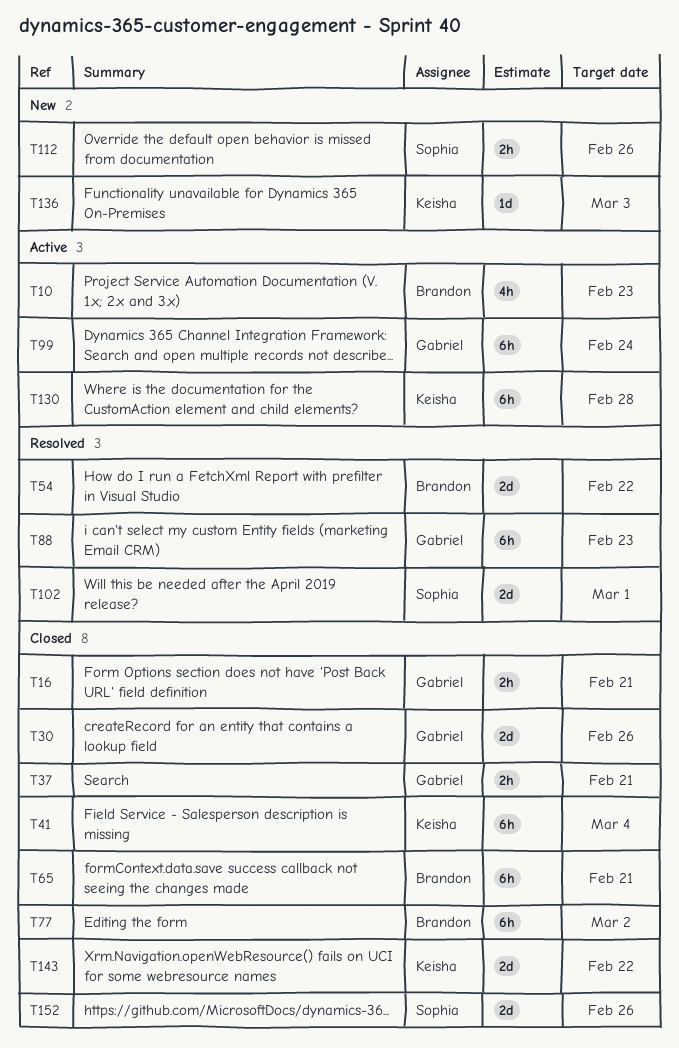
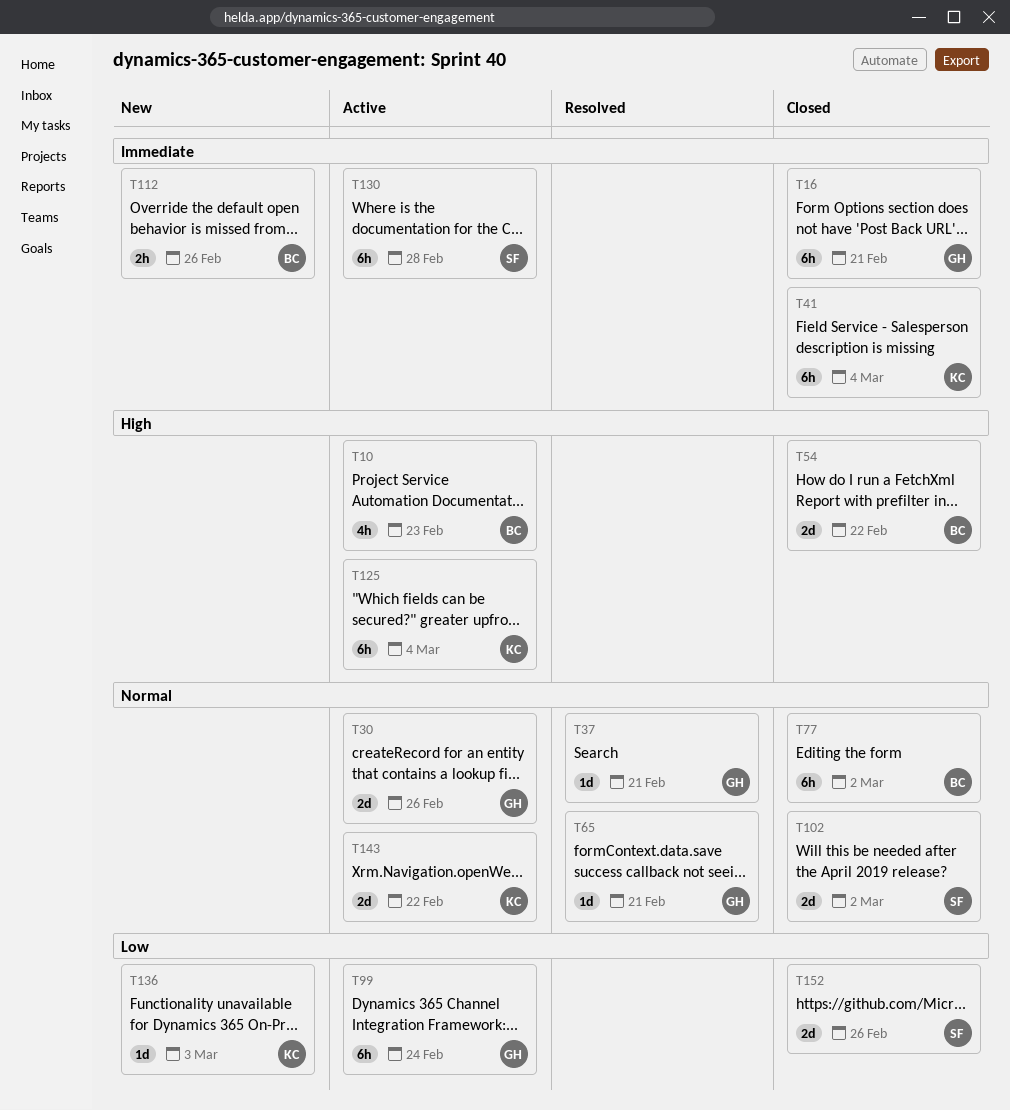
T16, estimate: 2h -> 6h
T30, status: Closed -> Active
T37, status: Closed -> Resolved
T37, estimate: 2h -> 1d
T54, status: Resolved -> Closed
T65, status: Closed -> Resolved
T65, owner: Brandon -> Gabriel
T65, estimate: 6h -> 1d
T88: present -> none
T102, status: Resolved -> Closed
T102, due: Mar 1 -> Mar 2
T112, owner: Sophia -> Brandon
T125: none -> present
T130, owner: Keisha -> Sophia
T143, status: Closed -> Active

